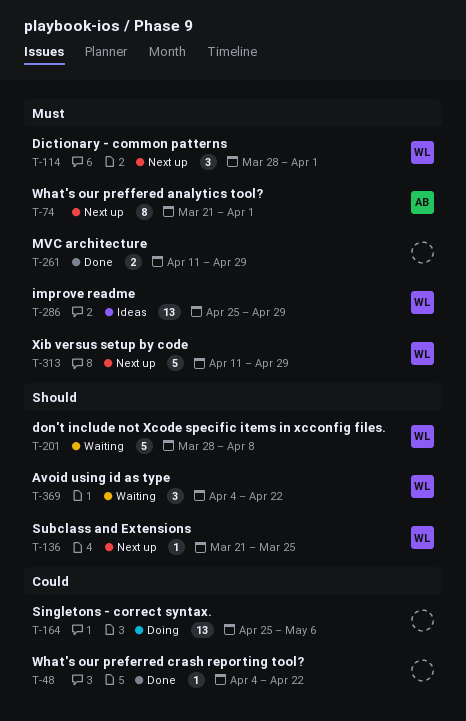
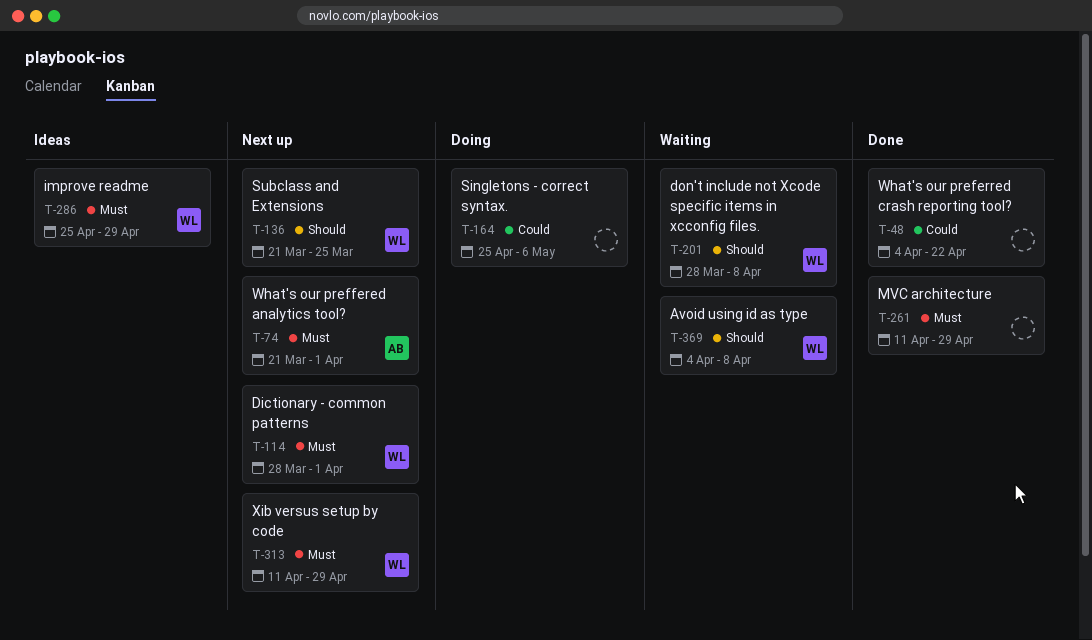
T-369, due: Apr 22 -> Apr 8

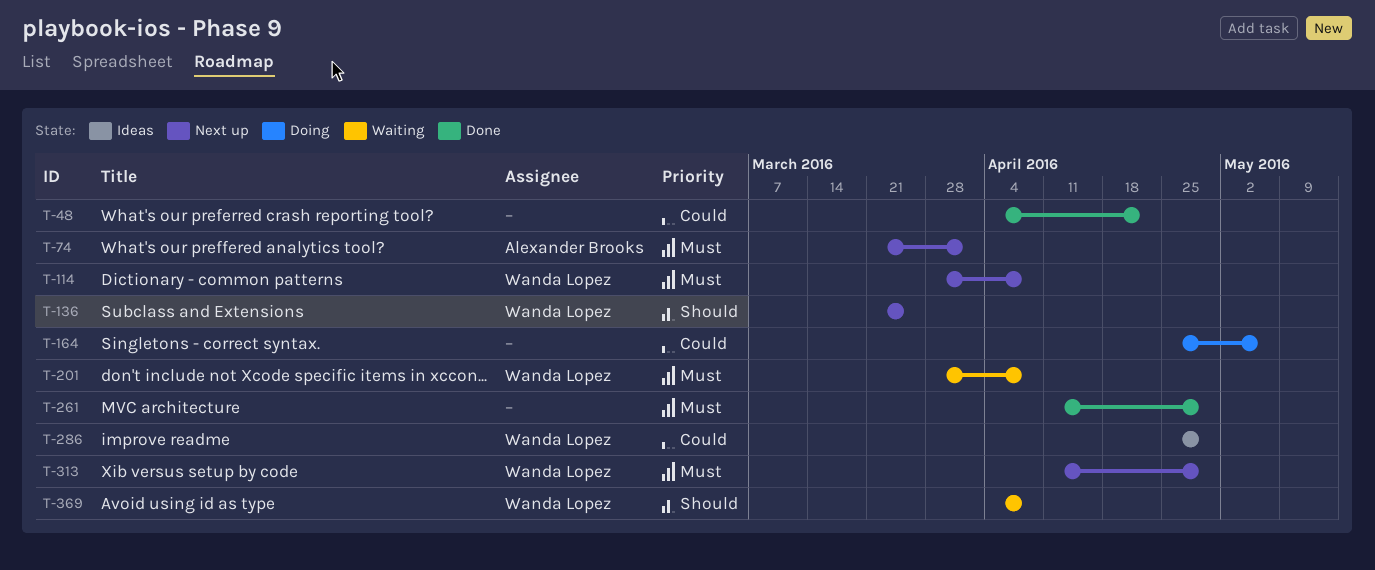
T-114, due: Apr 1 -> Apr 8
T-201, priority: Should -> Must
T-286, priority: Must -> Could

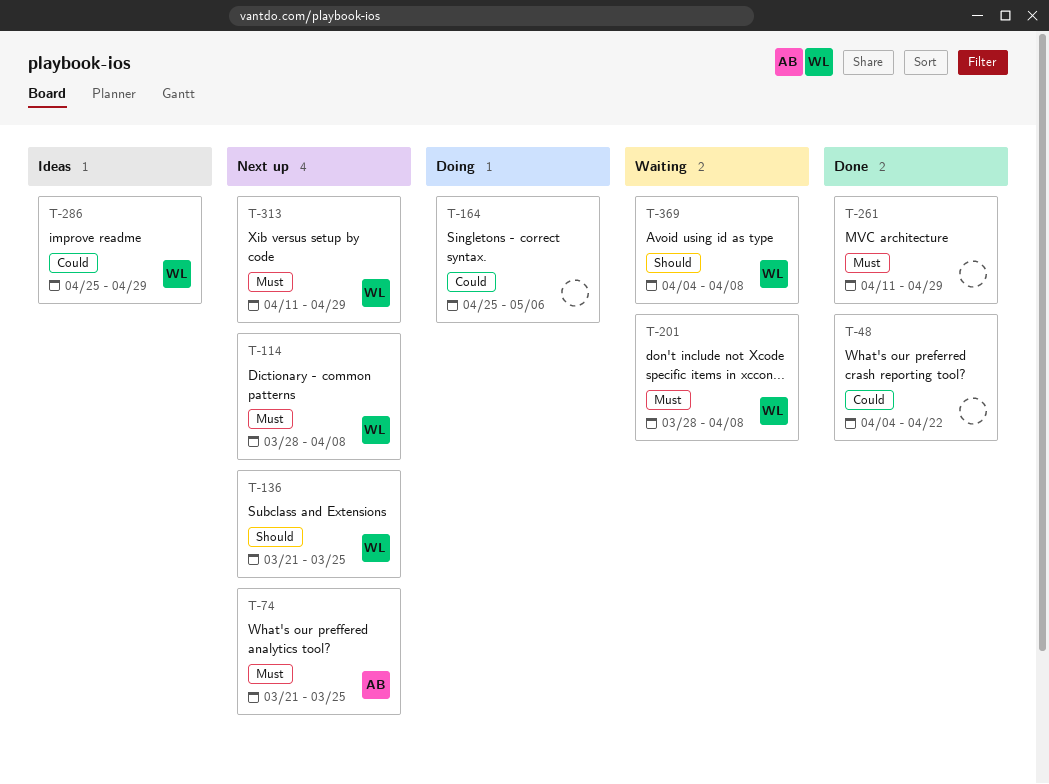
T-74, due: Apr 1 -> Mar 25

